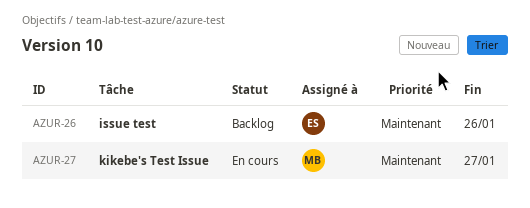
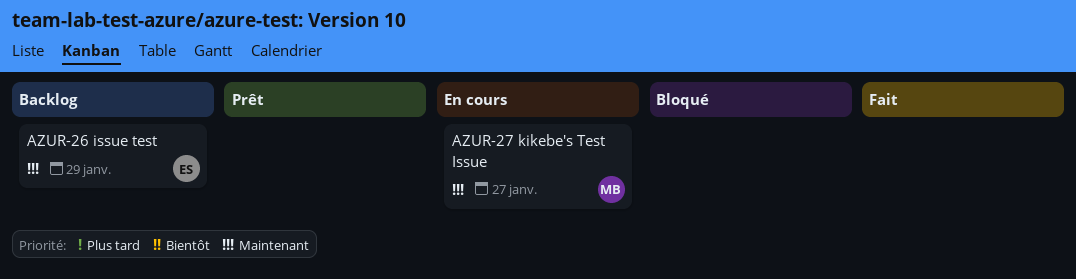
AZUR-26, due: Jan 26 -> Jan 29

